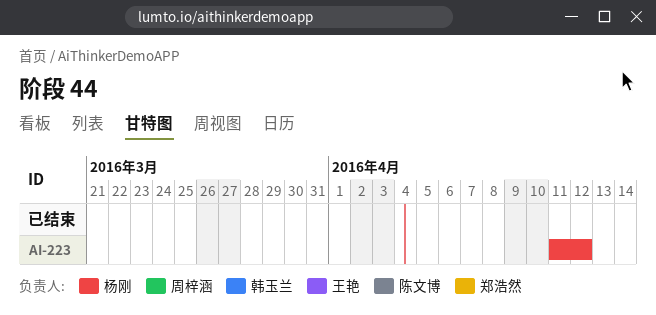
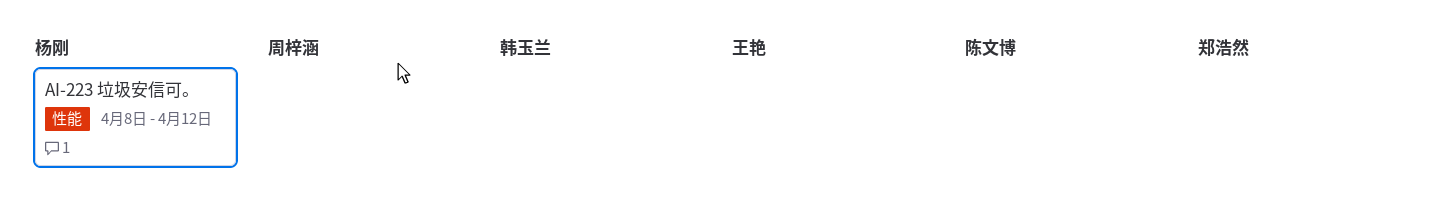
AI-223, start: Apr 11 -> Apr 8

